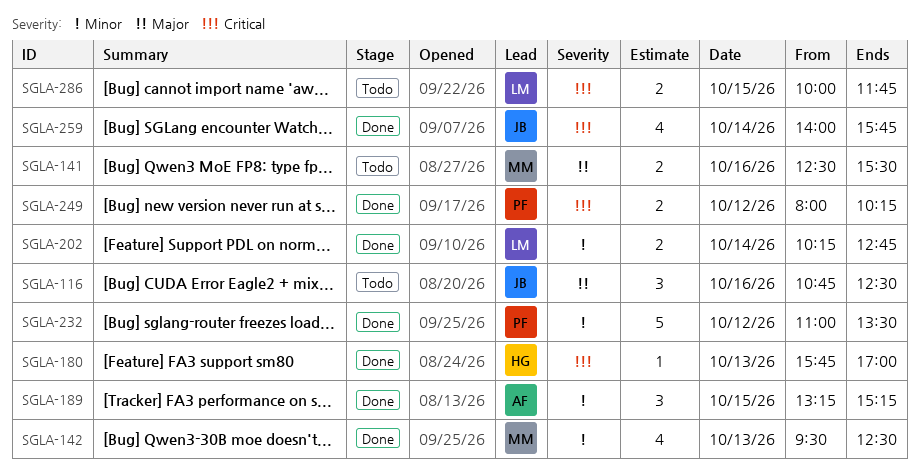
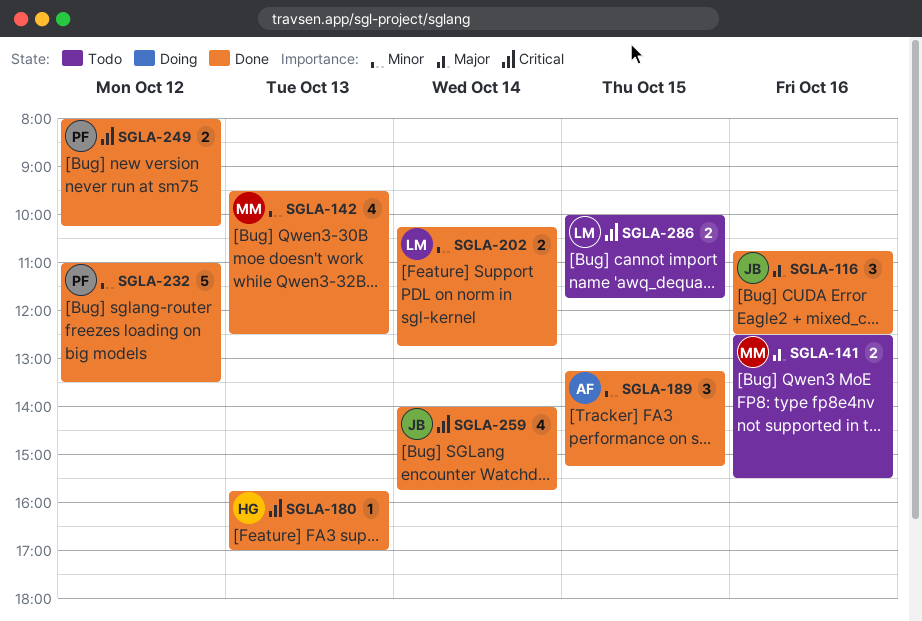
SGLA-116, status: Todo -> Done

